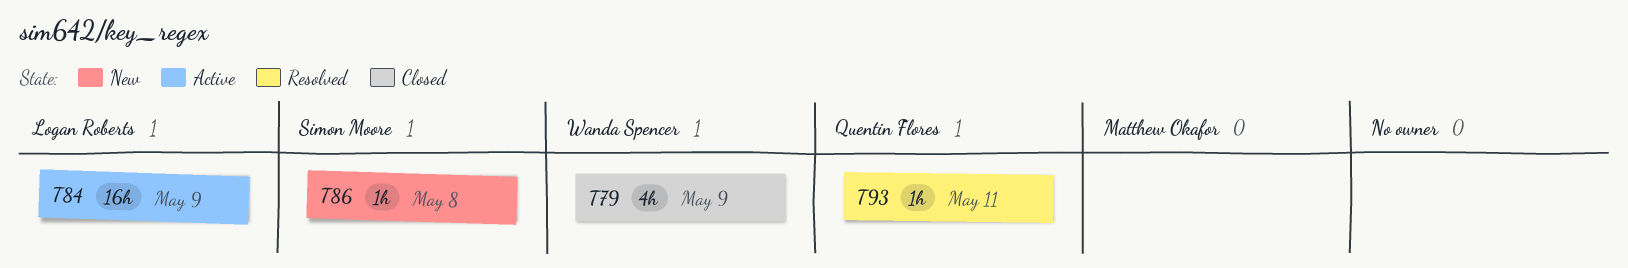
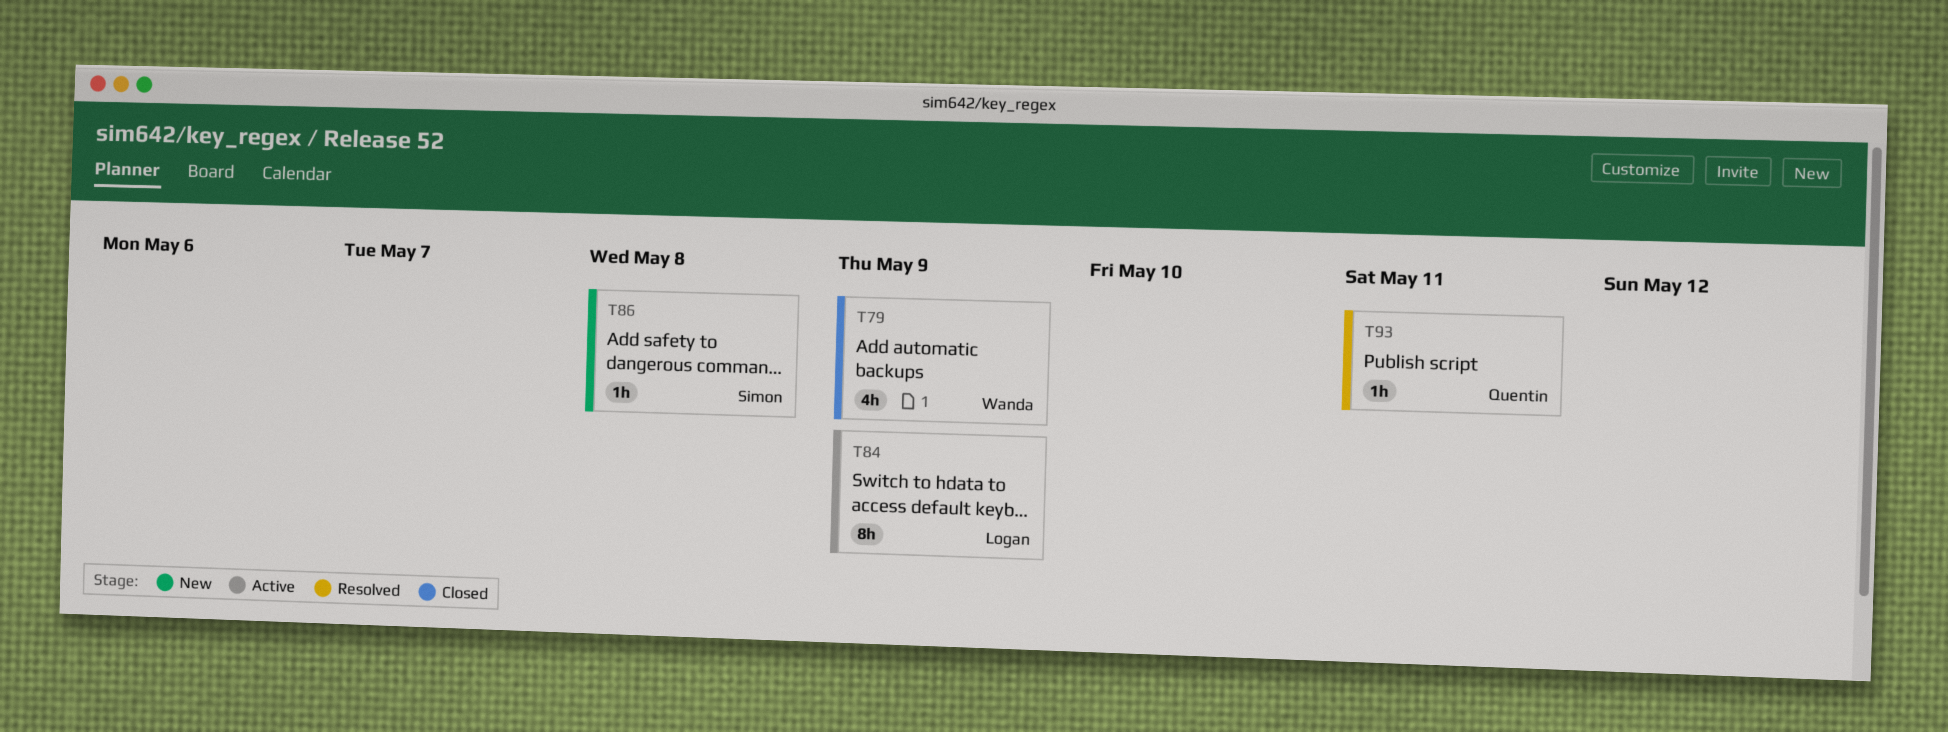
T84, estimate: 16h -> 8h

